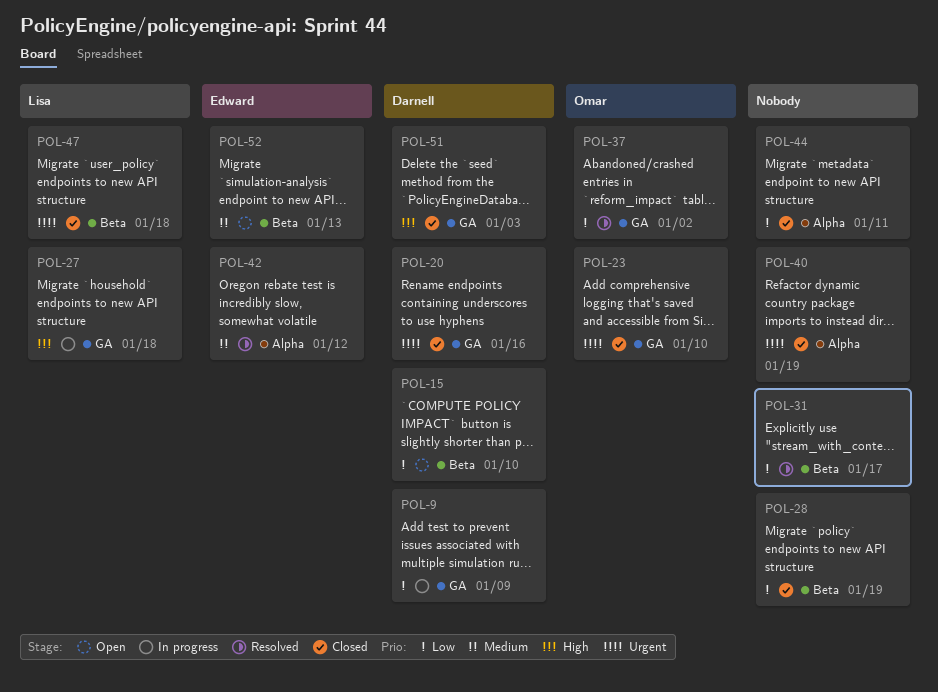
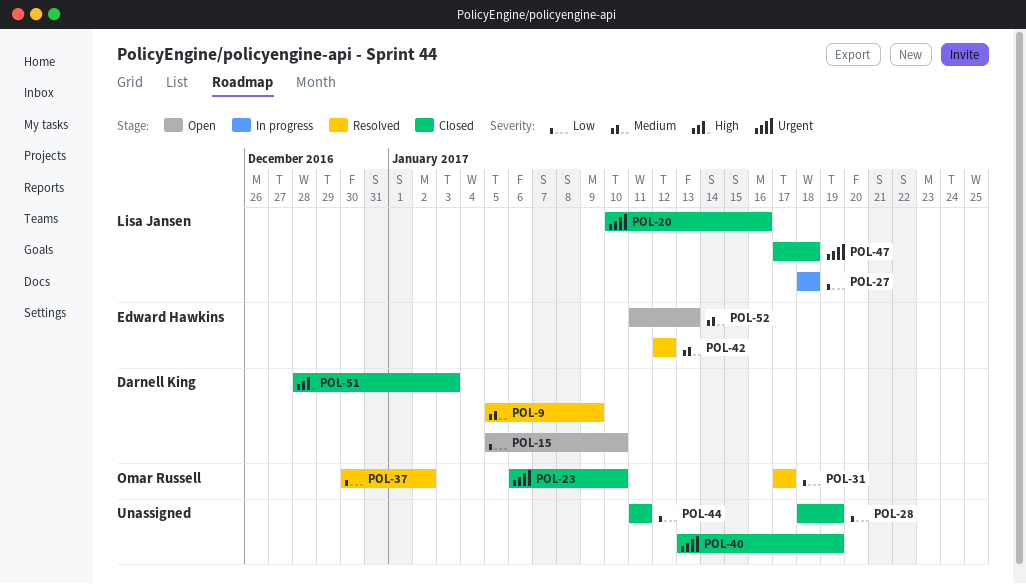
POL-9, status: In progress -> Resolved
POL-9, priority: Low -> Medium
POL-20, owner: Darnell King -> Lisa Jansen
POL-27, priority: High -> Low
POL-31, owner: none -> Omar Russell

